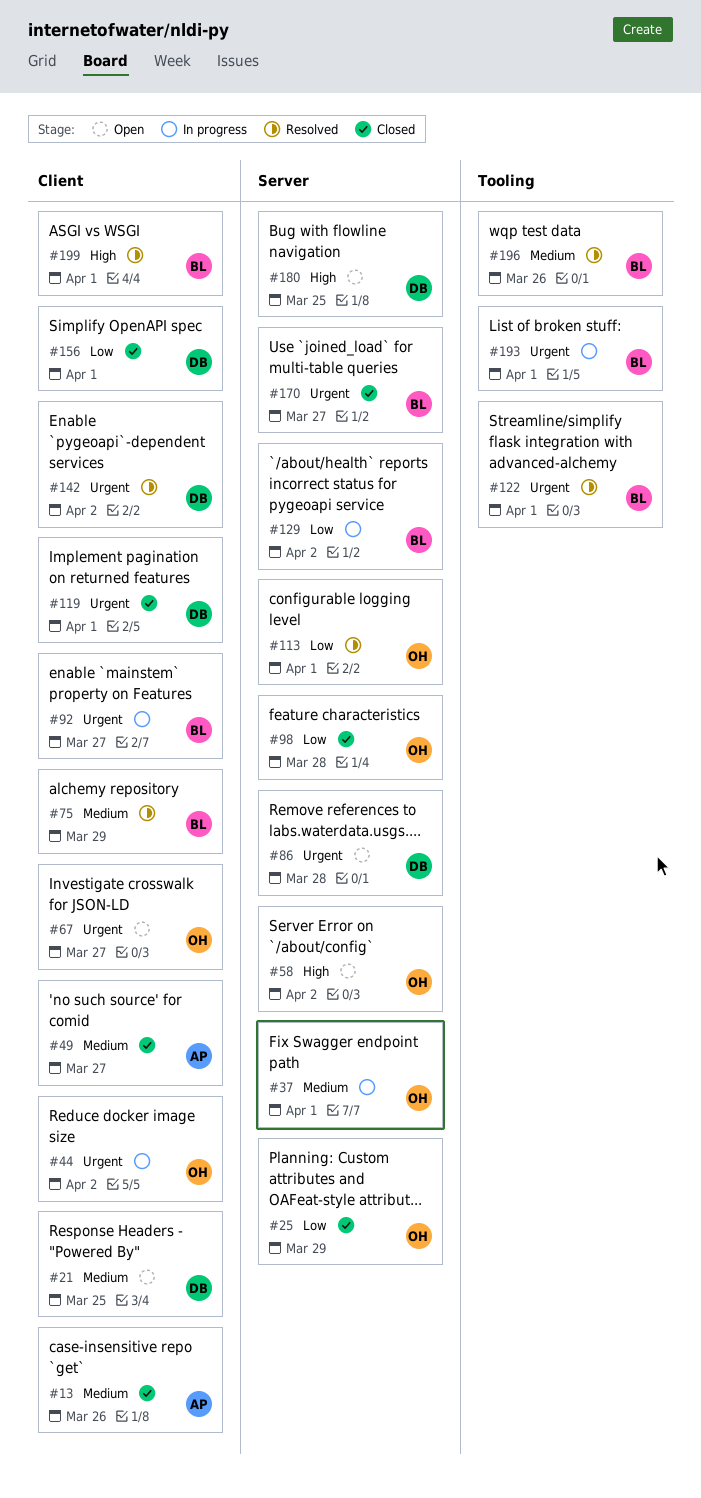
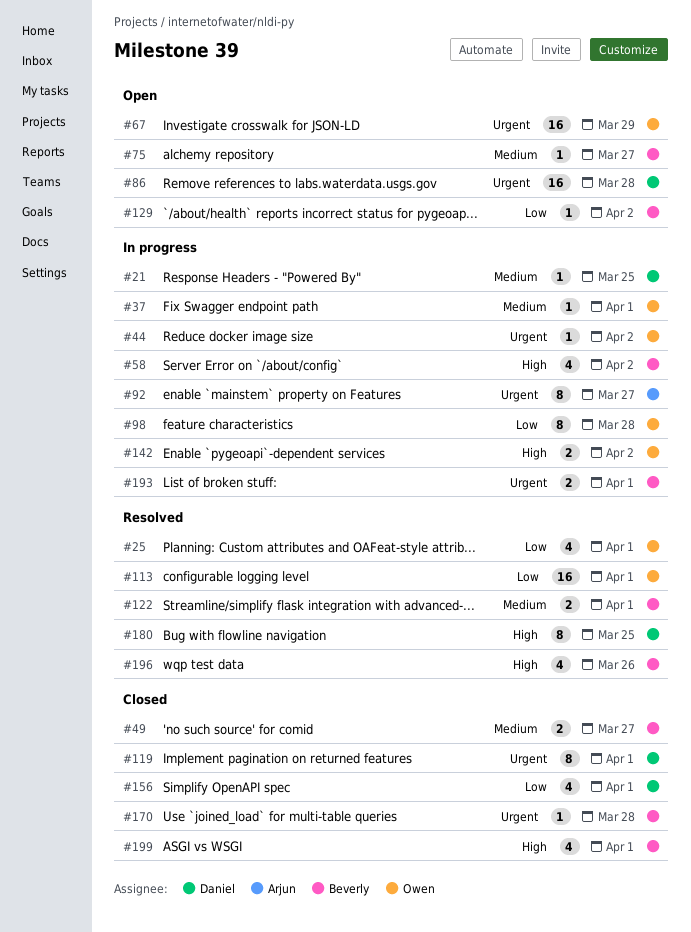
#13: present -> none
#21, status: Open -> In progress
#25, status: Closed -> Resolved
#25, due: Mar 29 -> Apr 1
#49, owner: Arjun -> Beverly
#58, status: Open -> In progress
#58, owner: Owen -> Beverly
#67, due: Mar 27 -> Mar 29
#75, status: Resolved -> Open
#75, due: Mar 29 -> Mar 27
#92, owner: Beverly -> Arjun
#98, status: Closed -> In progress
#122, priority: Urgent -> Medium
#129, status: In progress -> Open
#142, status: Resolved -> In progress
#142, owner: Daniel -> Owen
#142, priority: Urgent -> High
#170, due: Mar 27 -> Mar 28
#180, status: Open -> Resolved
#196, priority: Medium -> High
#199, status: Resolved -> Closed

